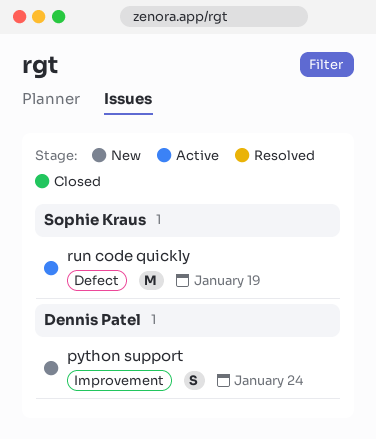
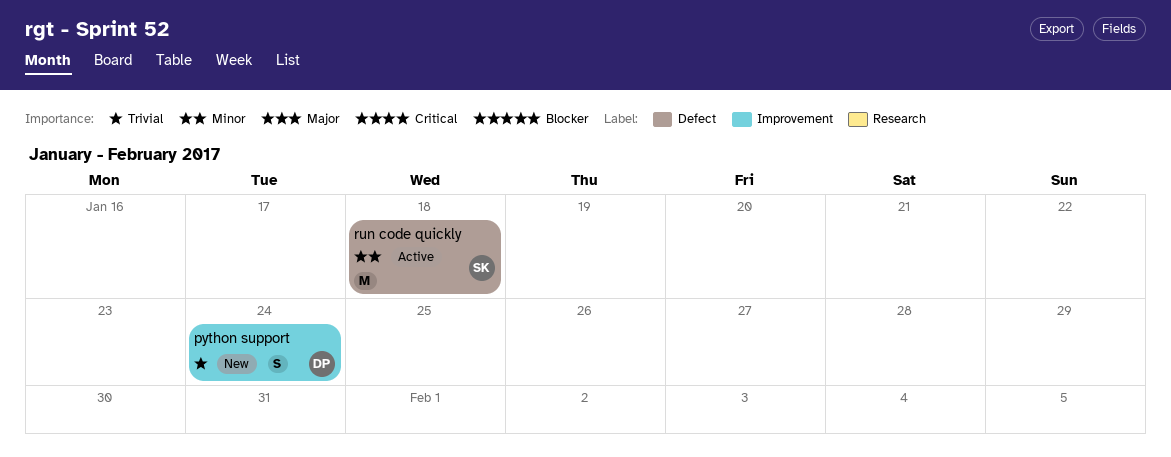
run code quickly, due: Jan 19 -> Jan 18

